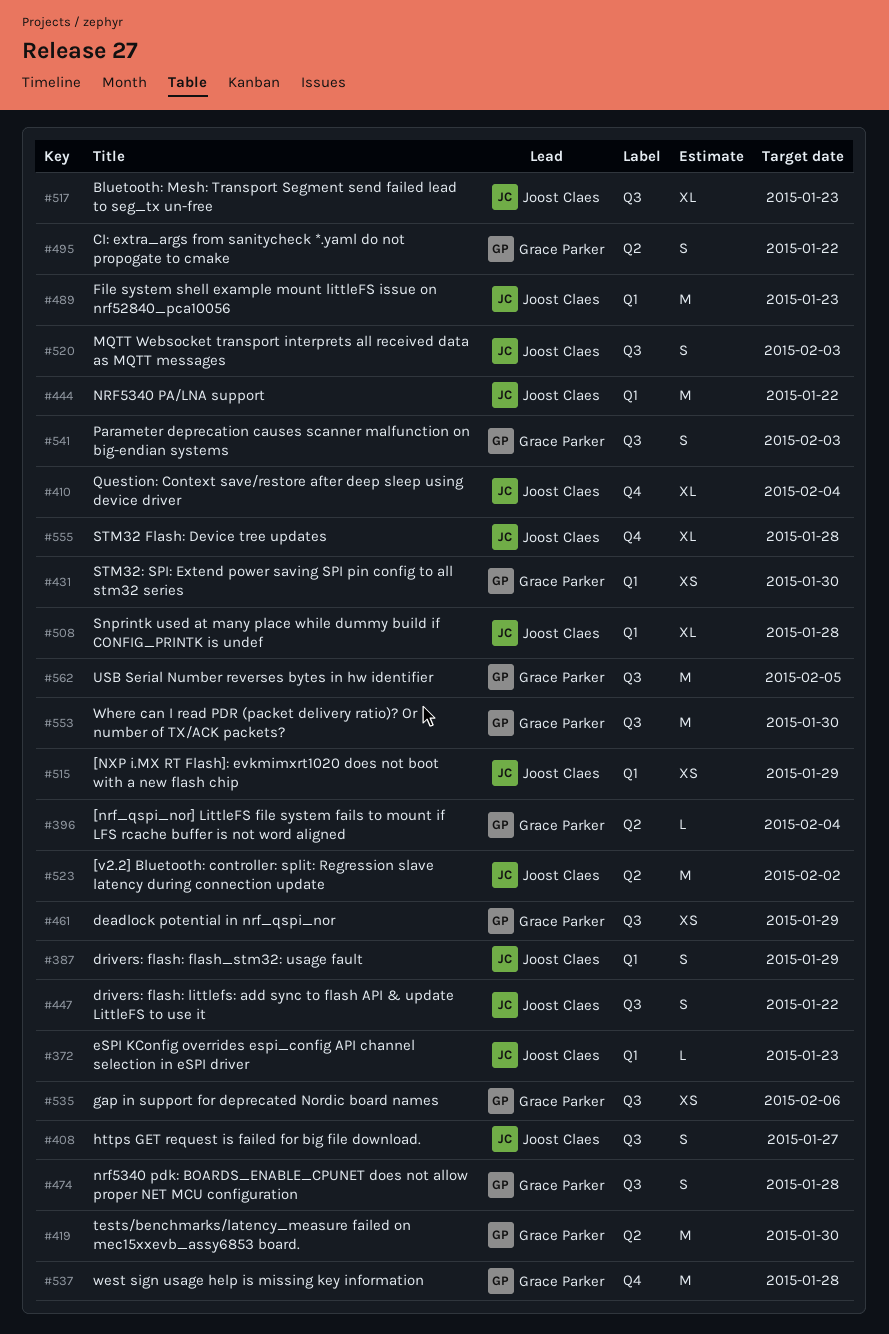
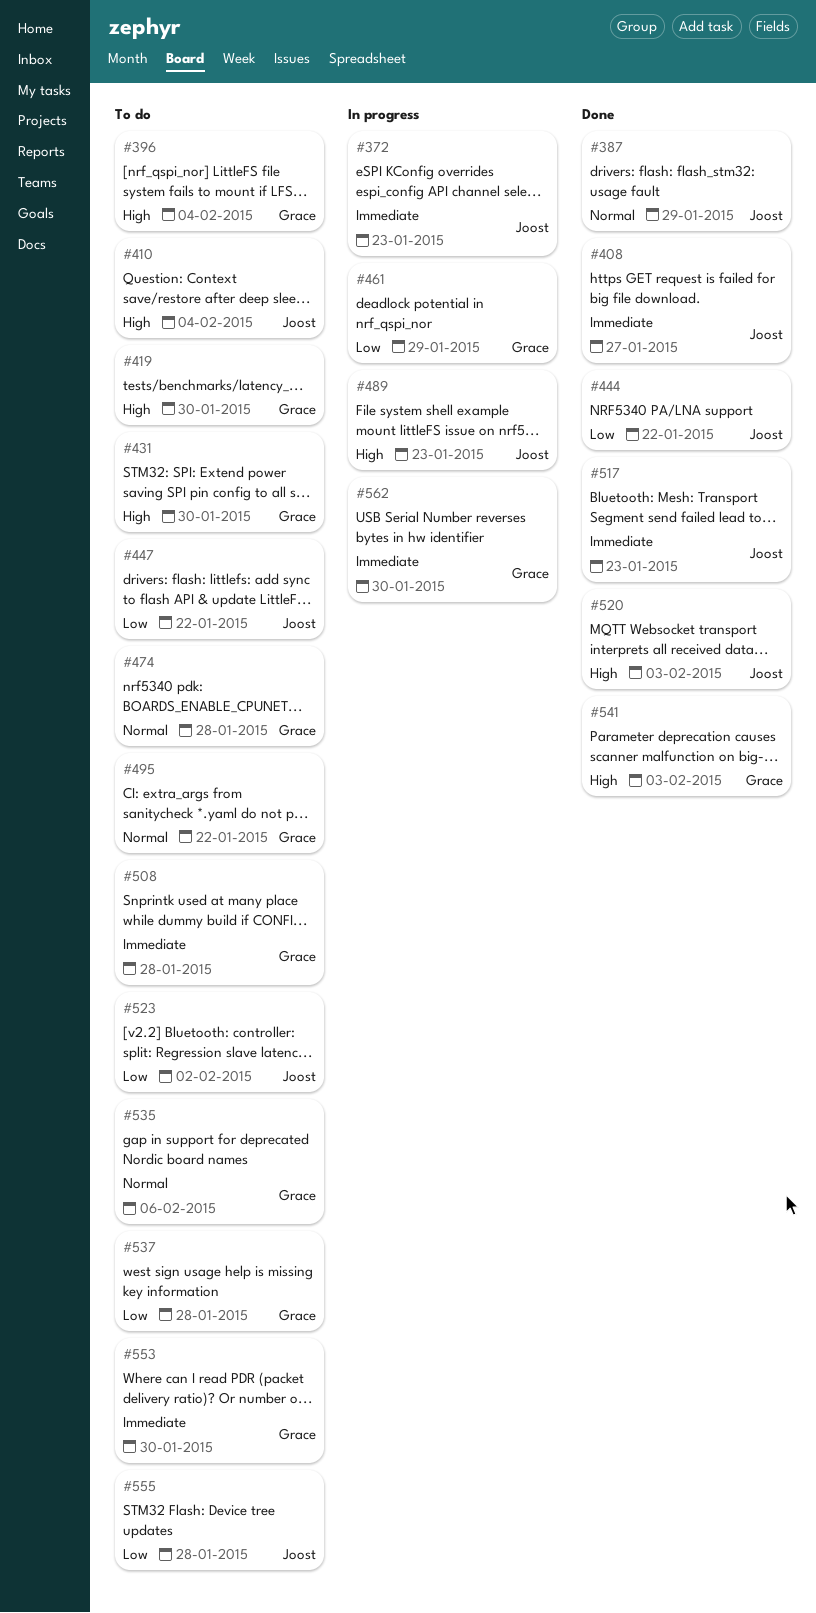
#508, owner: Joost Claes -> Grace Parker
#515: present -> none
#562, due: Feb 5 -> Jan 30

